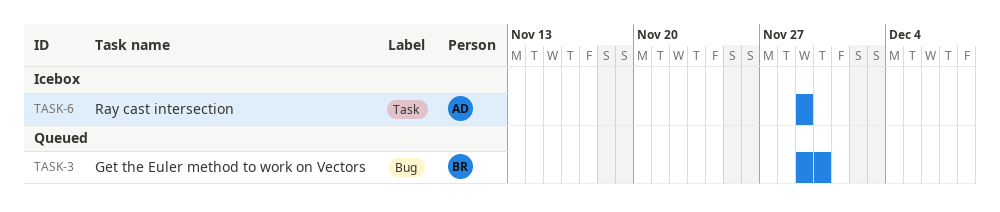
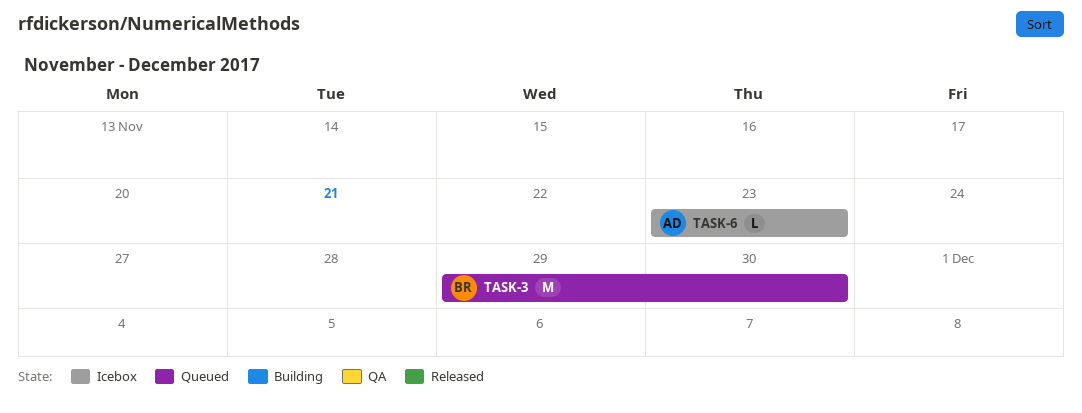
TASK-6, start: Nov 29 -> Nov 23
TASK-6, due: Nov 29 -> Nov 23

